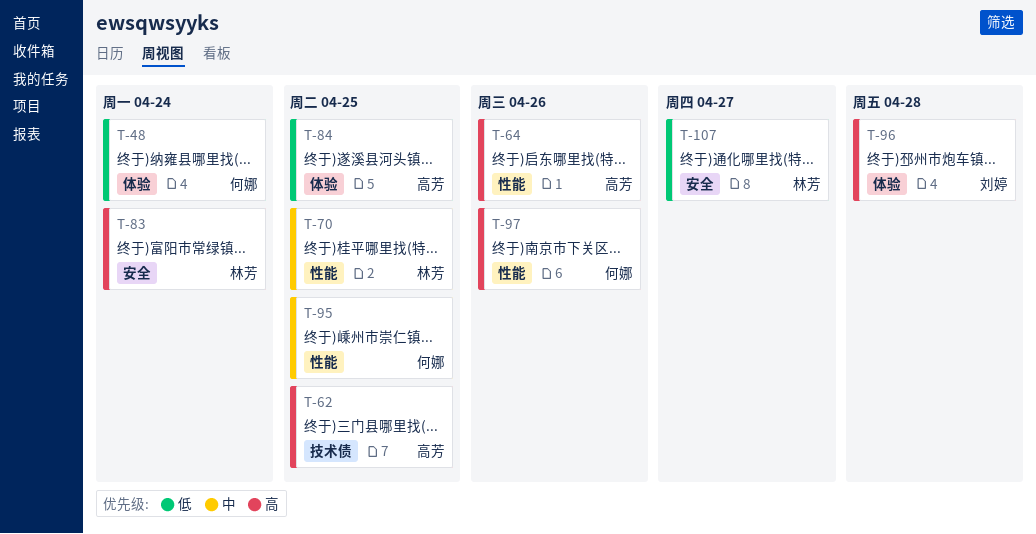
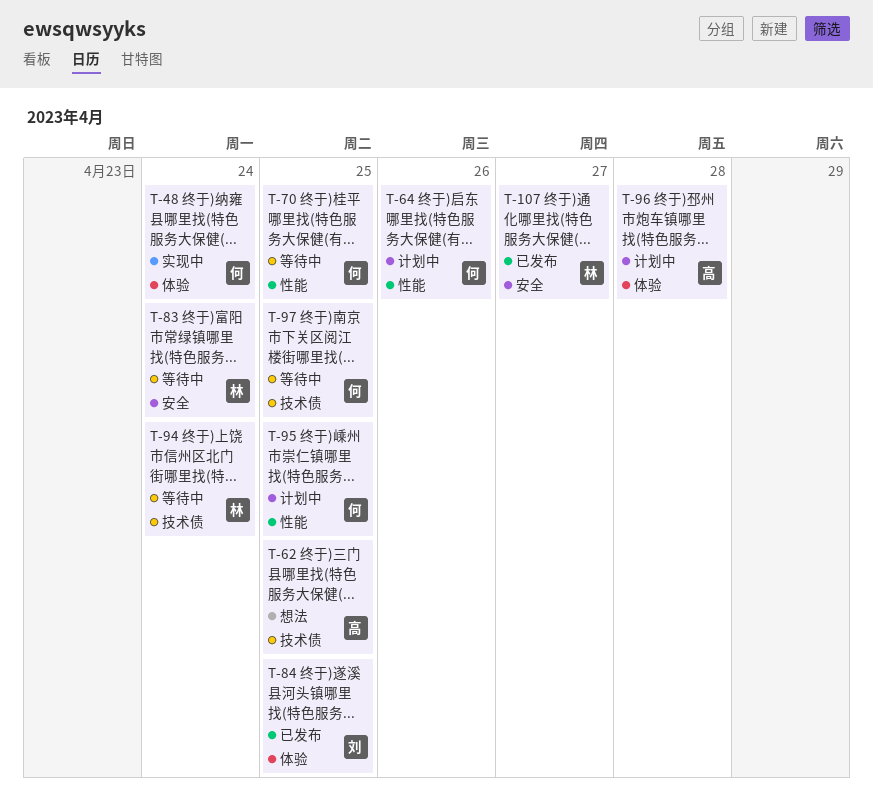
T-64, owner: 高芳 -> 何娜
T-70, owner: 林芳 -> 何娜
T-84, owner: 高芳 -> 刘婷
T-94: none -> present
T-96, owner: 刘婷 -> 高芳
T-97, label: 性能 -> 技术债
T-97, due: Apr 26 -> Apr 25

